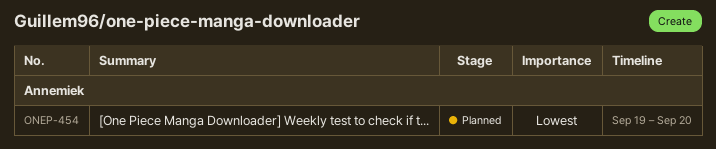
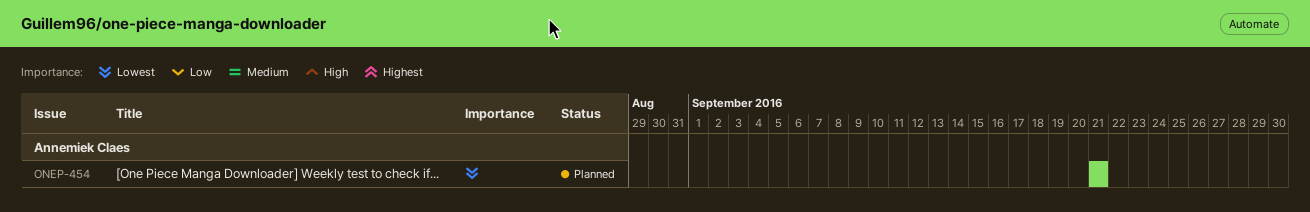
ONEP-454, start: Sep 19 -> Sep 21
ONEP-454, due: Sep 20 -> Sep 21

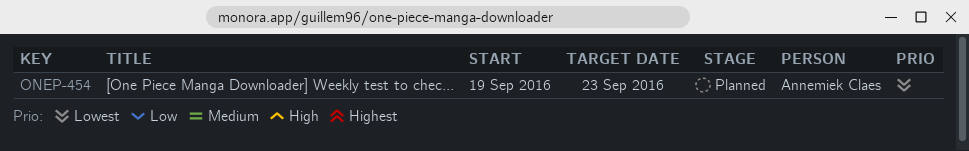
ONEP-454, start: Sep 21 -> Sep 19
ONEP-454, due: Sep 21 -> Sep 23

